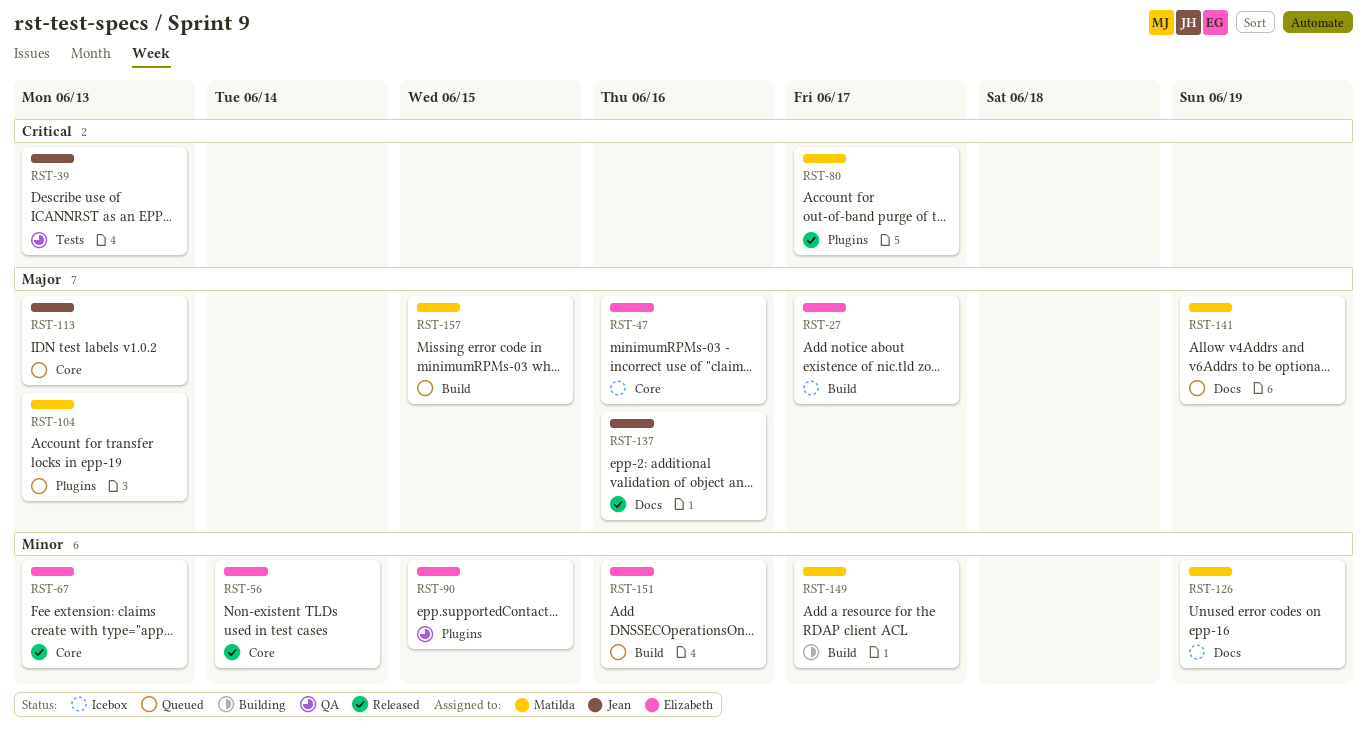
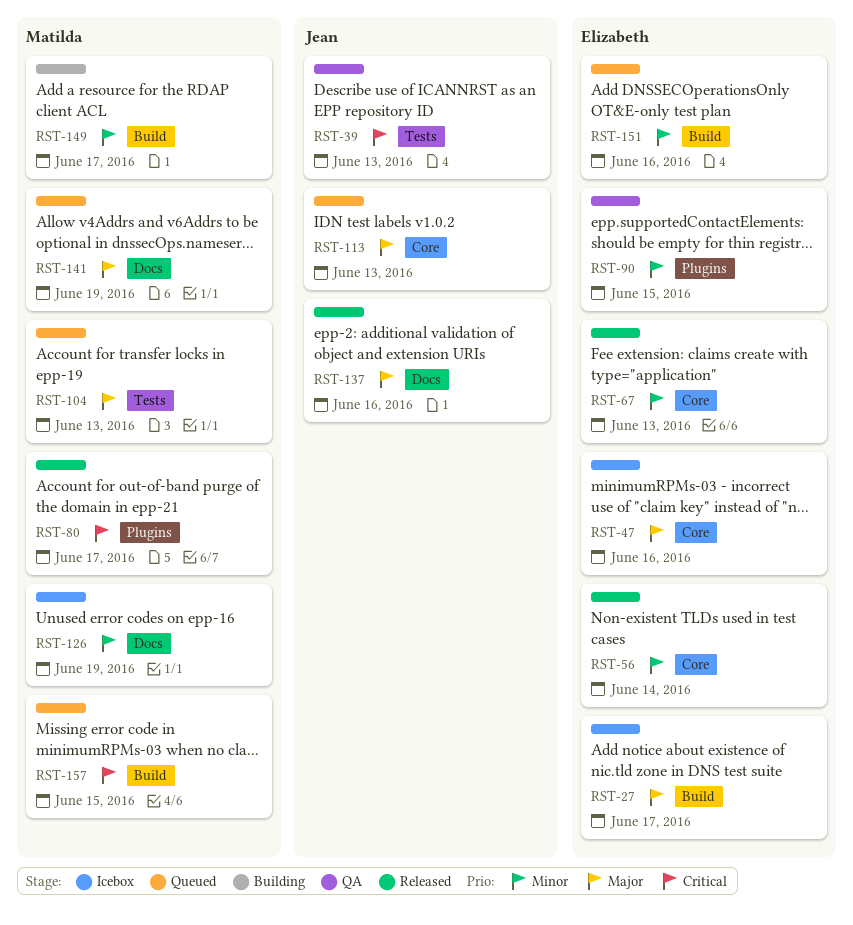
RST-104, label: Plugins -> Tests
RST-157, priority: Major -> Critical

